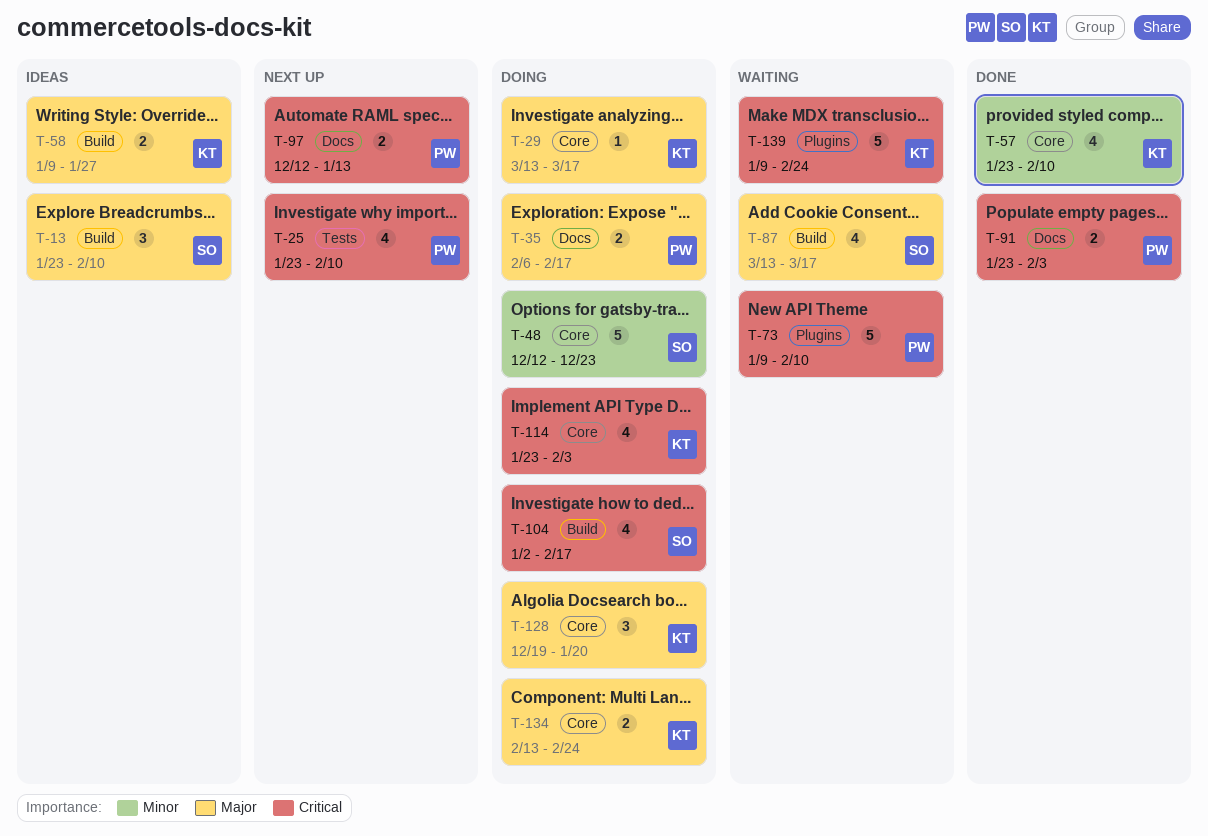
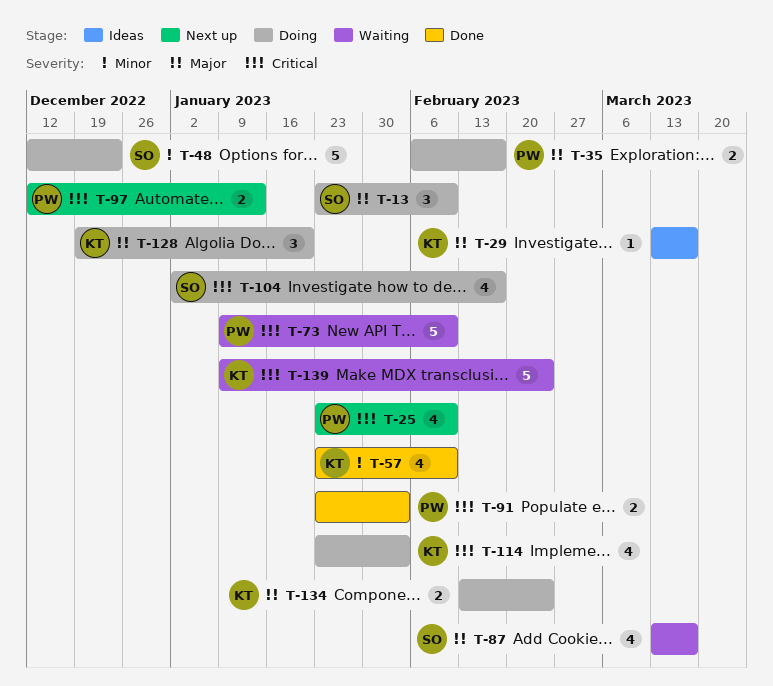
T-13, status: Ideas -> Doing
T-29, status: Doing -> Ideas
T-58: present -> none

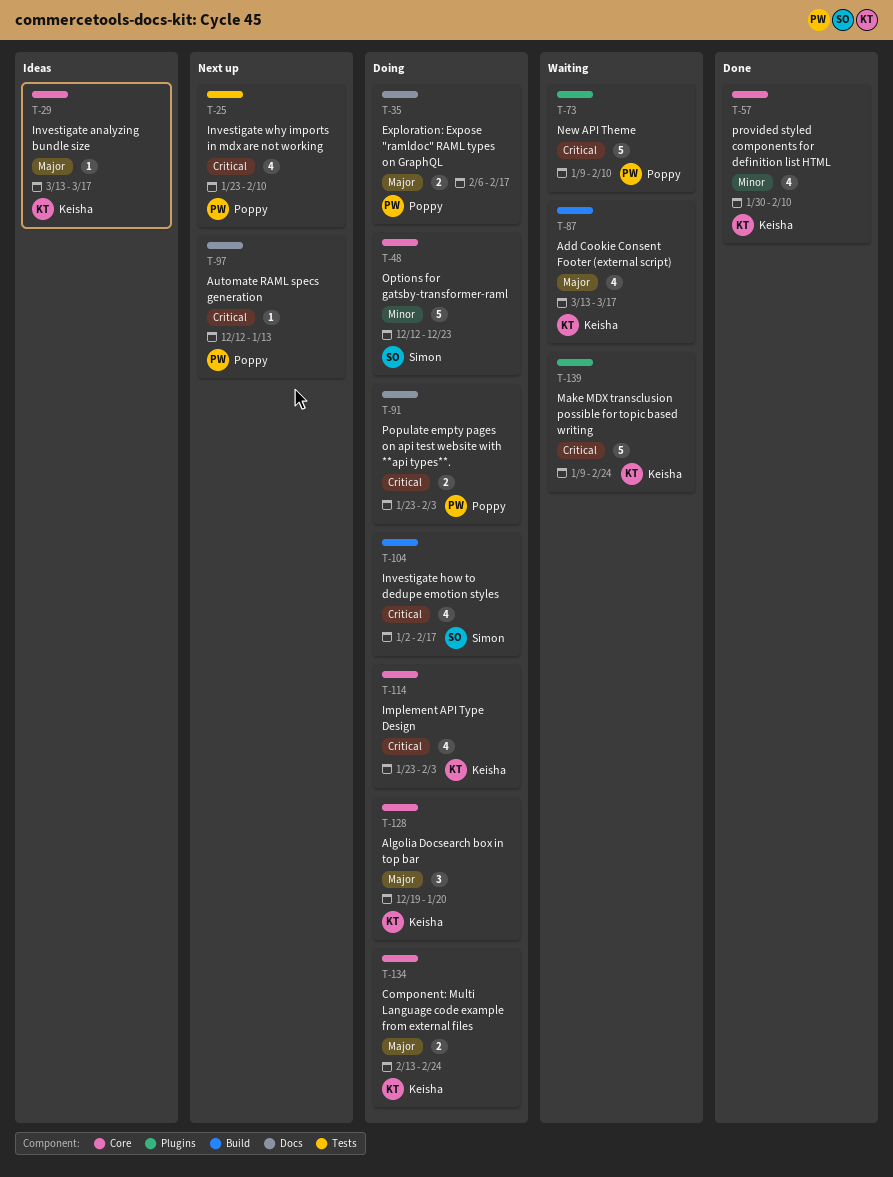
T-13: present -> none
T-57, start: Jan 23 -> Jan 30
T-87, owner: Simon -> Keisha
T-91, status: Done -> Doing
T-97, estimate: 2 -> 1

